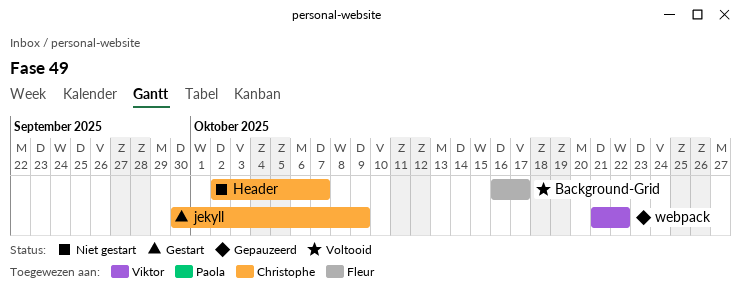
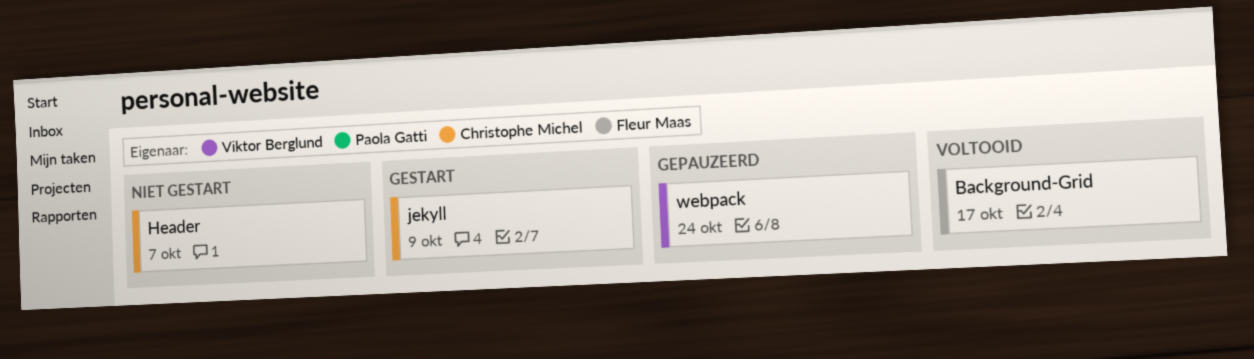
webpack, due: Oct 22 -> Oct 24

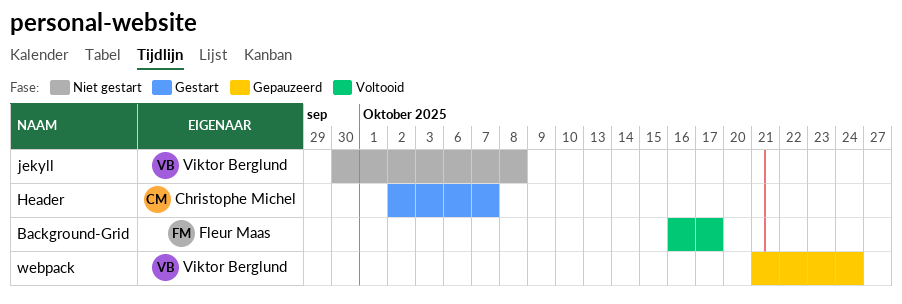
Header, status: Niet gestart -> Gestart
jekyll, status: Gestart -> Niet gestart
jekyll, owner: Christophe Michel -> Viktor Berglund
jekyll, due: Oct 9 -> Oct 8

